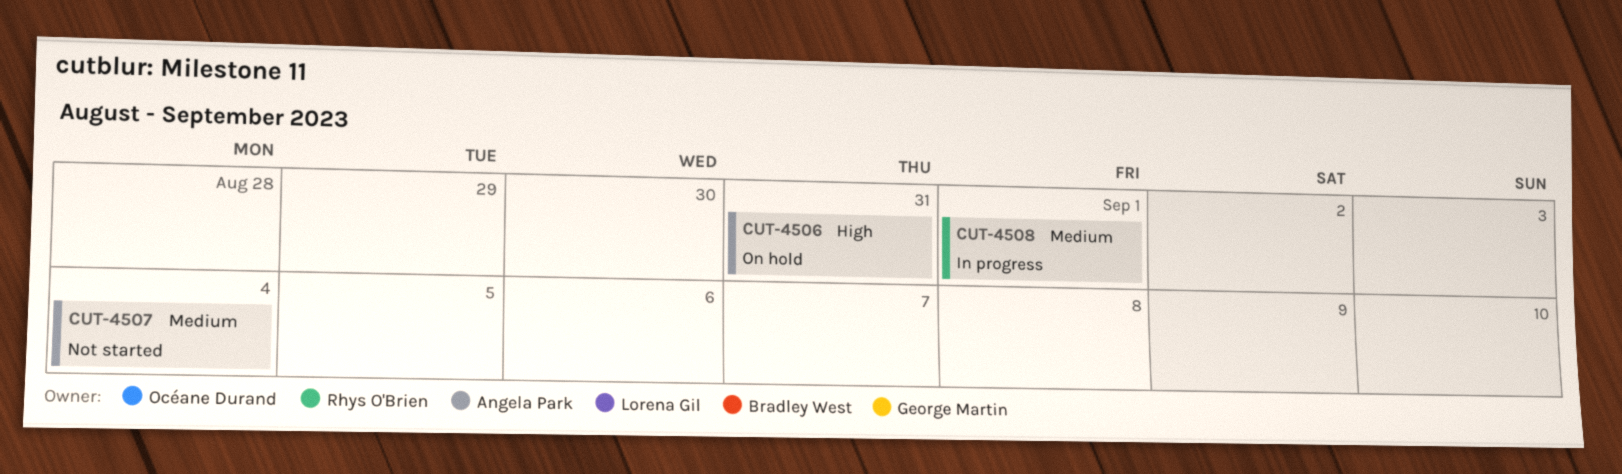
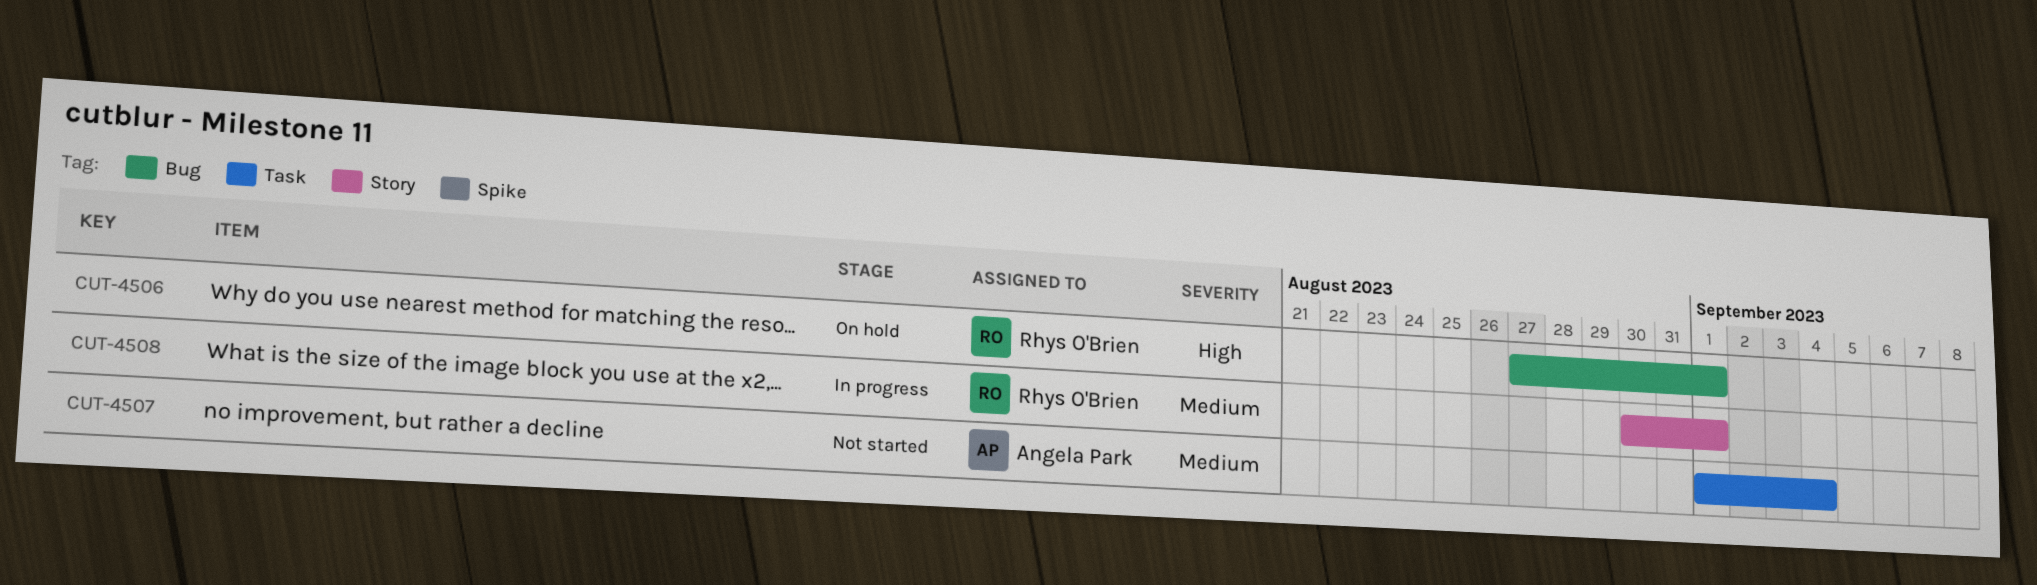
CUT-4506, owner: Angela Park -> Rhys O'Brien
CUT-4506, due: Aug 31 -> Sep 1

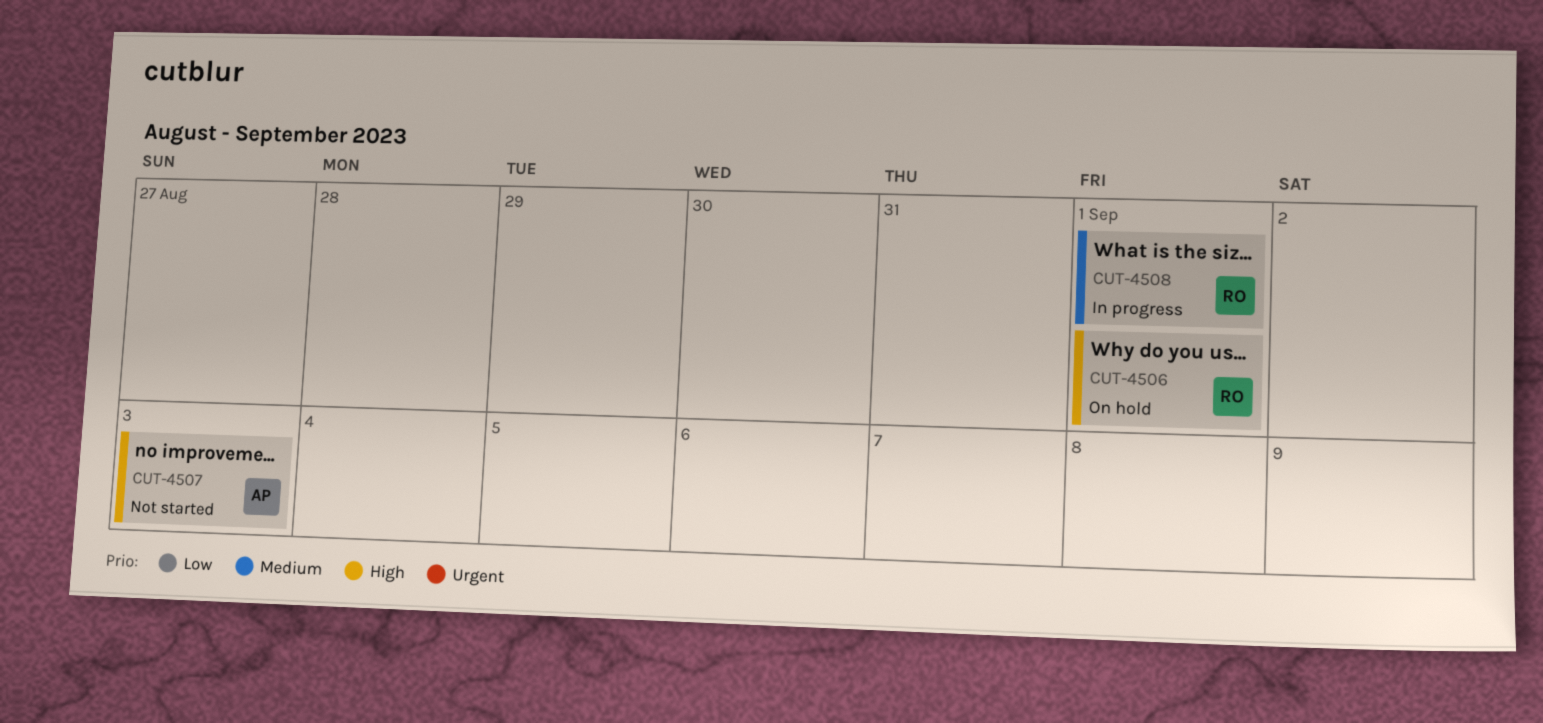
CUT-4507, priority: Medium -> High
CUT-4507, due: Sep 4 -> Sep 3

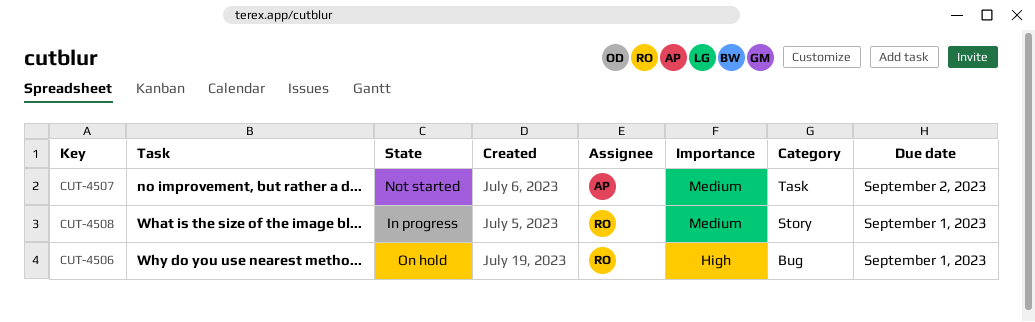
CUT-4507, priority: High -> Medium
CUT-4507, due: Sep 3 -> Sep 2

